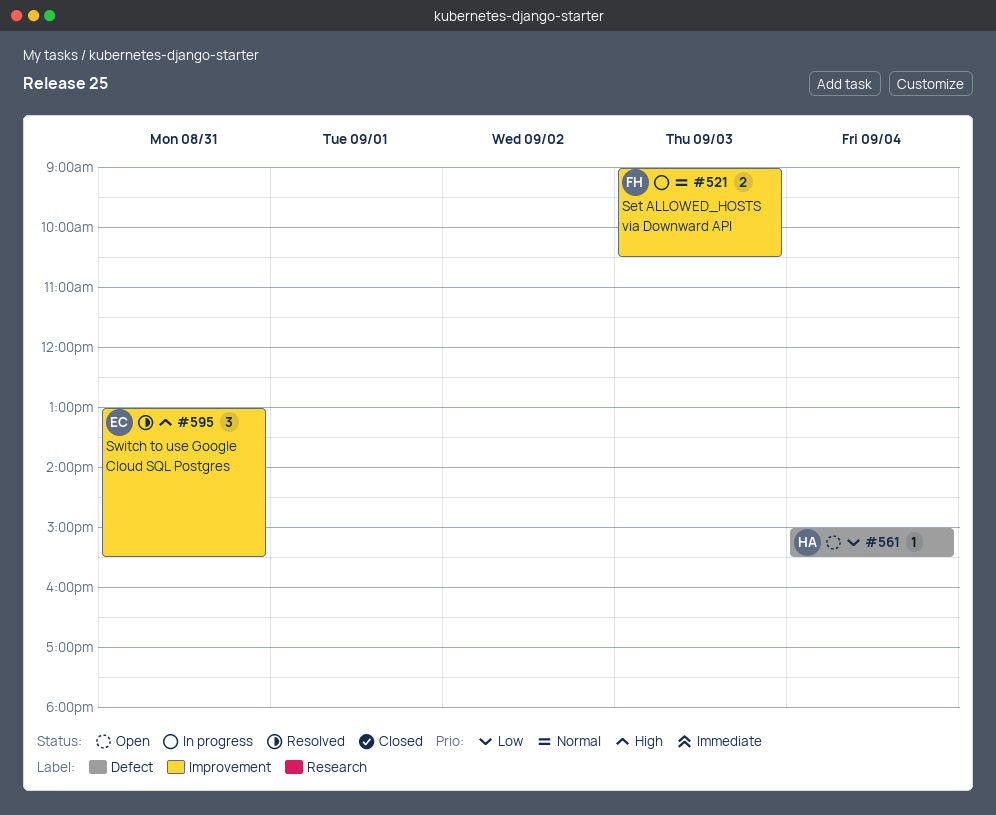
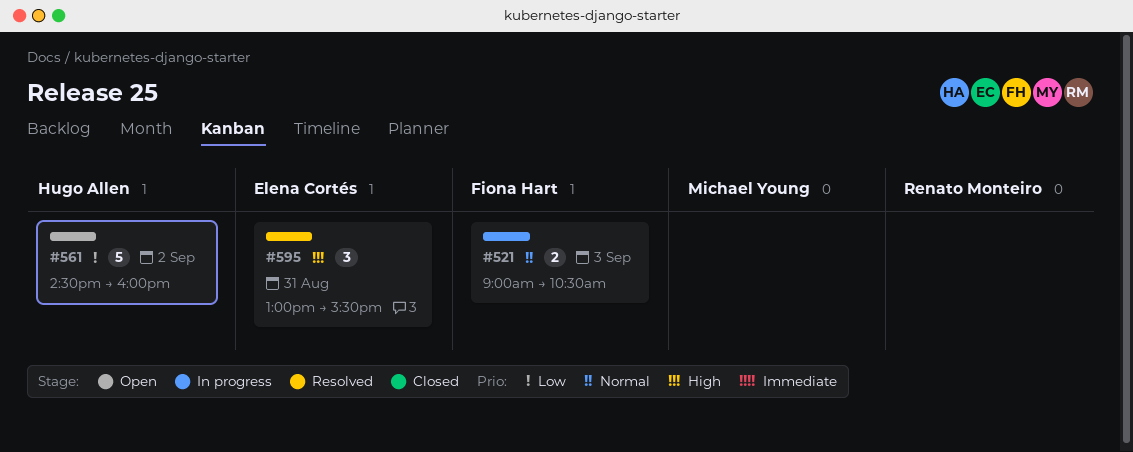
#561, estimate: 1 -> 5
#561, day: Sep 4 -> Sep 2
#561, begins: 15:00 -> 14:30
#561, ends: 15:30 -> 16:00

